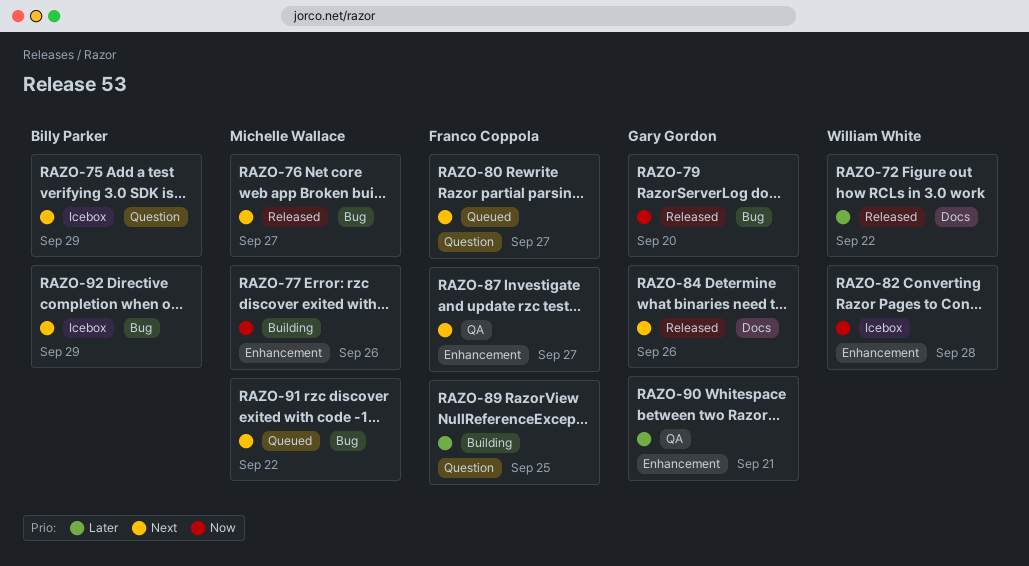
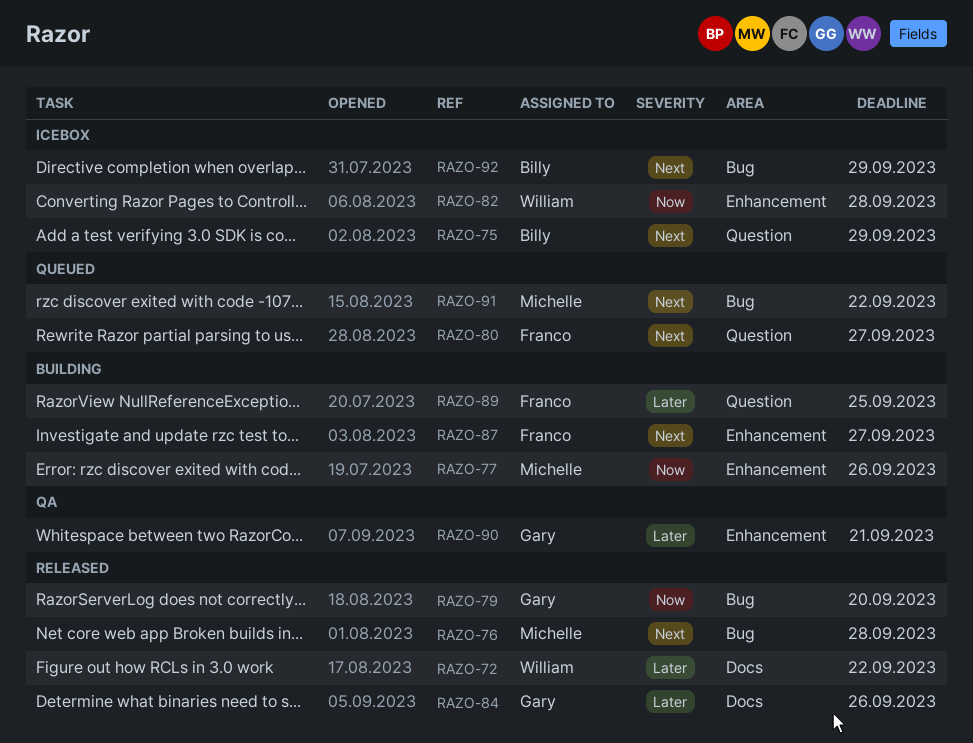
RAZO-76, due: Sep 27 -> Sep 28
RAZO-84, priority: Next -> Later
RAZO-87, status: QA -> Building

